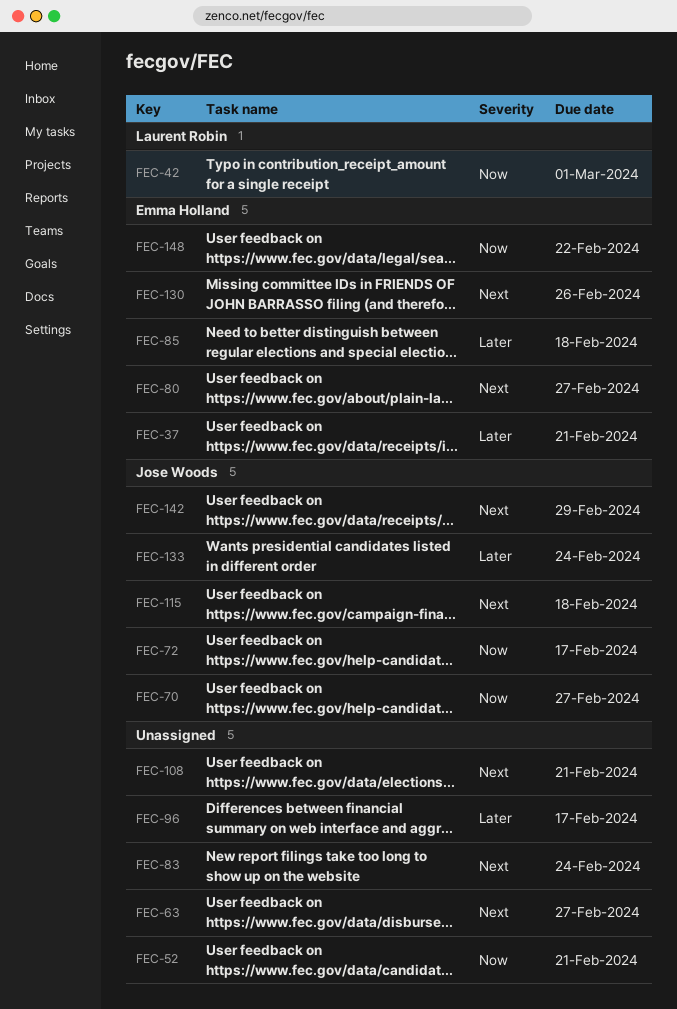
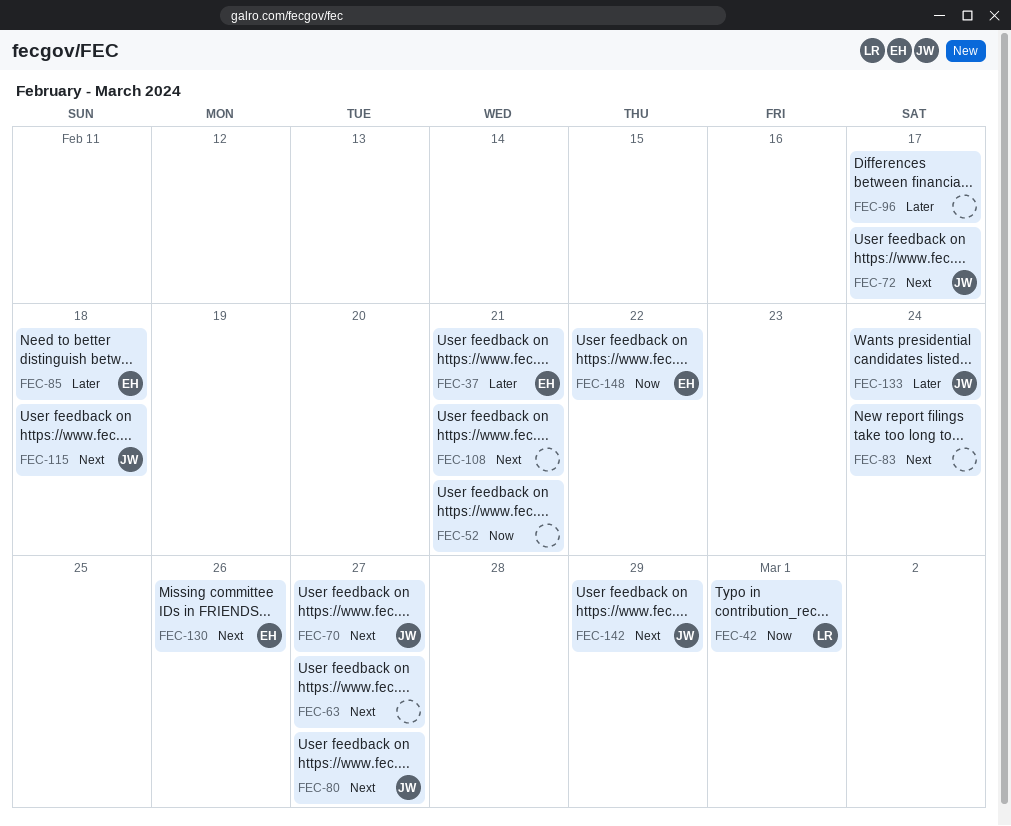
FEC-70, priority: Now -> Next
FEC-72, priority: Now -> Next
FEC-80, owner: Emma Holland -> Jose Woods

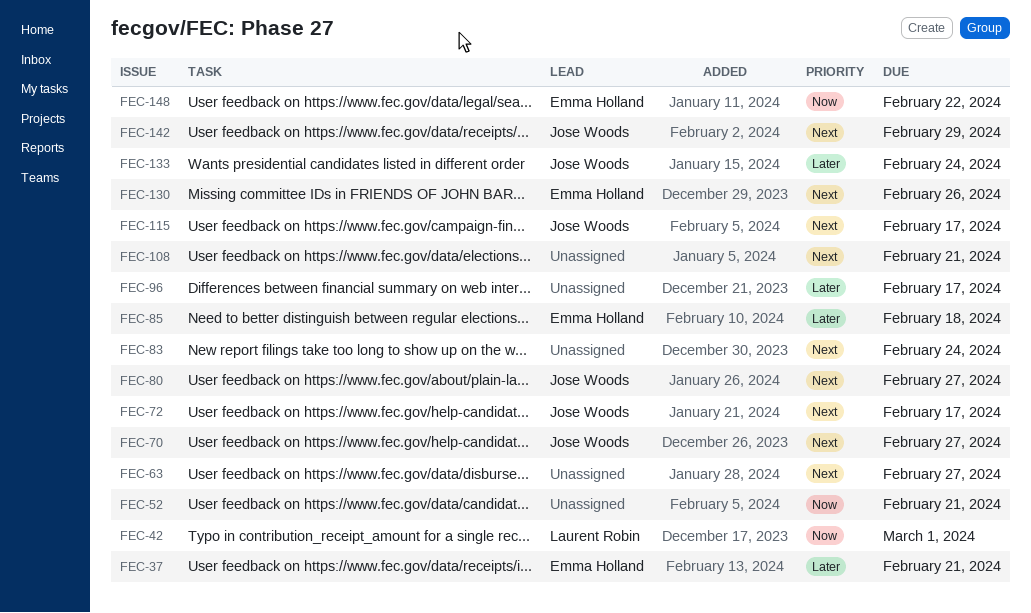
FEC-115, due: Feb 18 -> Feb 17

